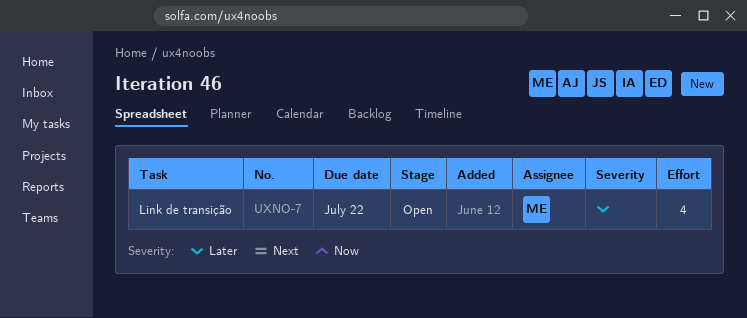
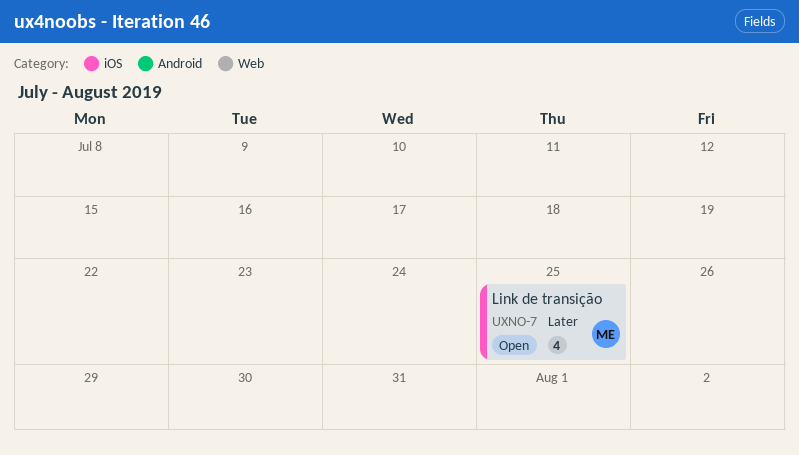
UXNO-7, due: Jul 22 -> Jul 25

